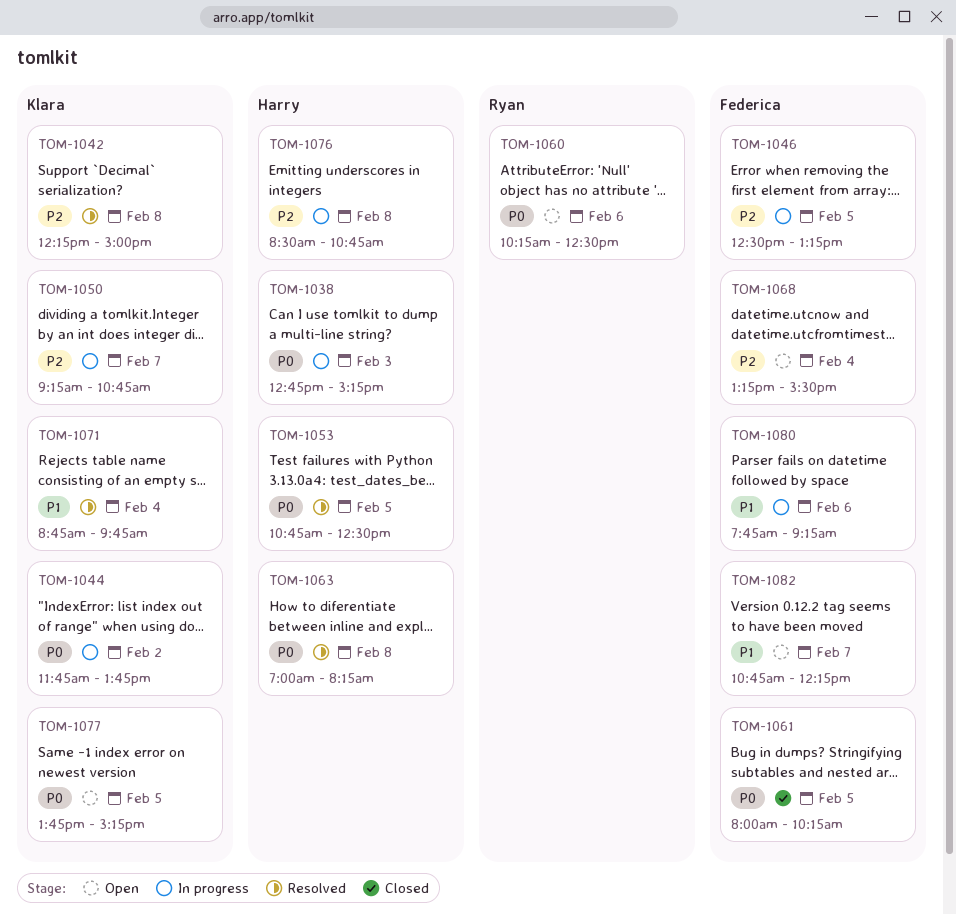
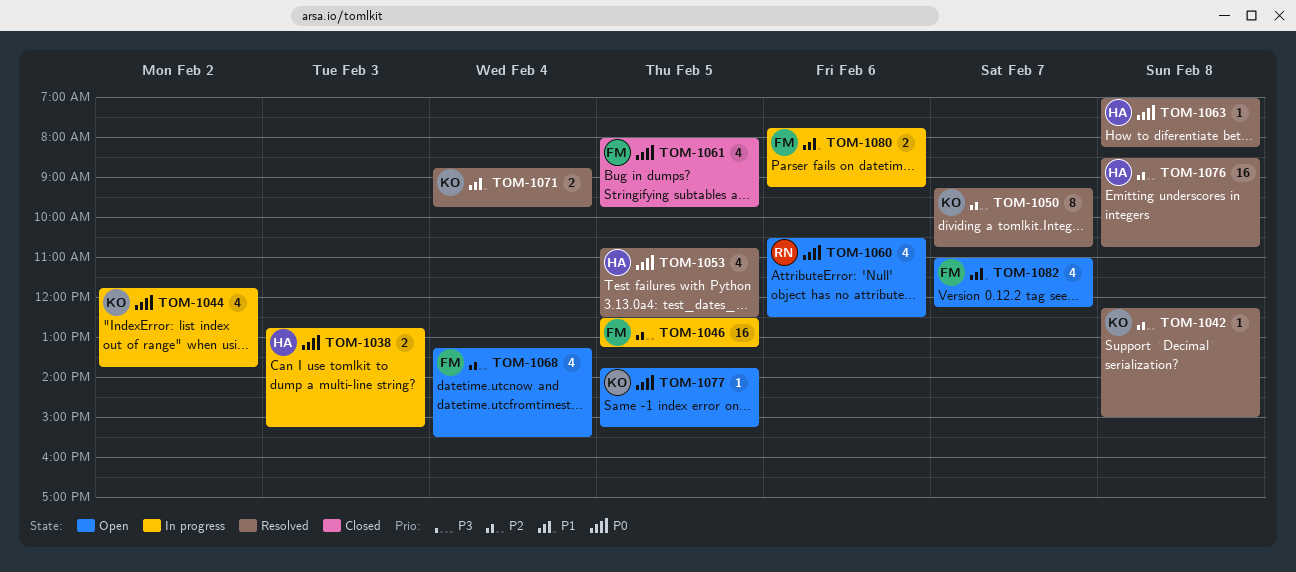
TOM-1050, status: In progress -> Resolved
TOM-1060, begins: 10:15 -> 10:30
TOM-1061, ends: 10:15 -> 09:45
TOM-1076, status: In progress -> Resolved
TOM-1082, begins: 10:45 -> 11:00

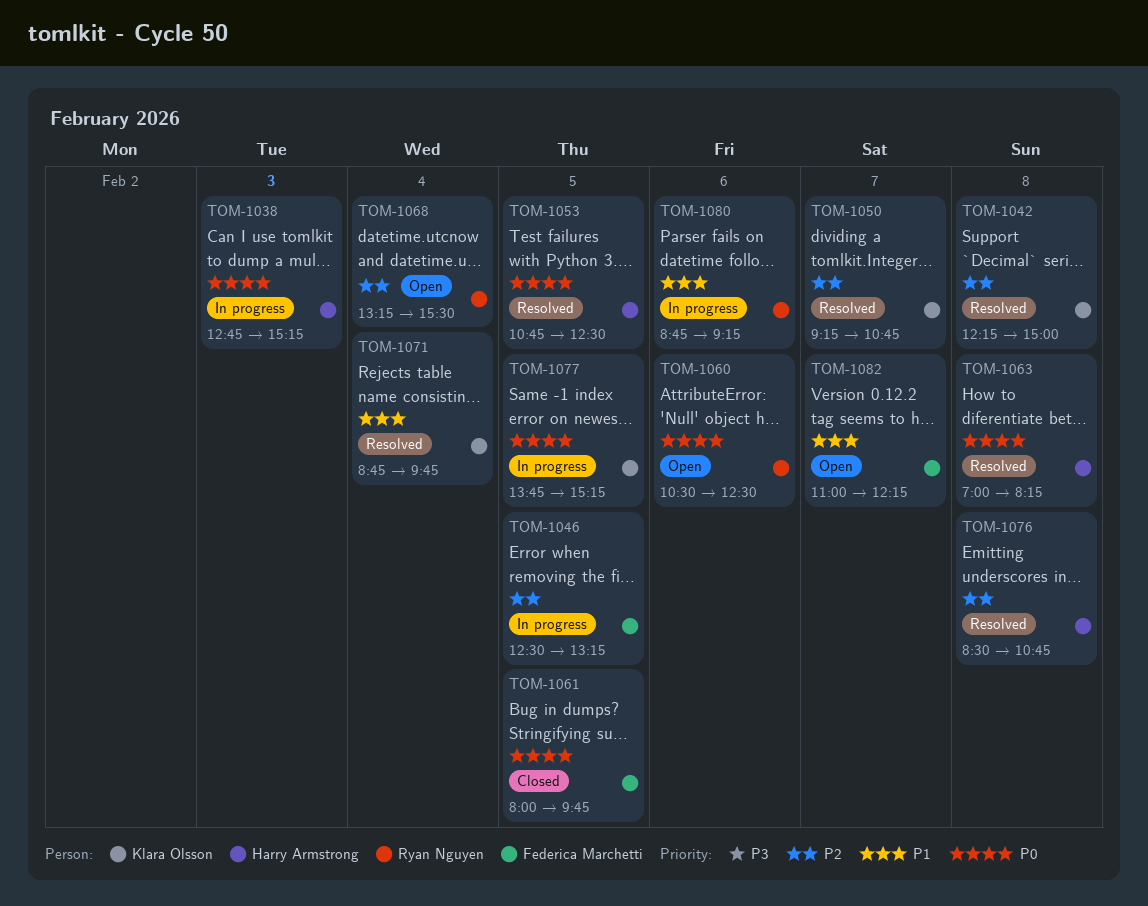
TOM-1044: present -> none
TOM-1068, owner: Federica Marchetti -> Ryan Nguyen
TOM-1077, status: Open -> In progress
TOM-1080, owner: Federica Marchetti -> Ryan Nguyen
TOM-1080, begins: 07:45 -> 08:45

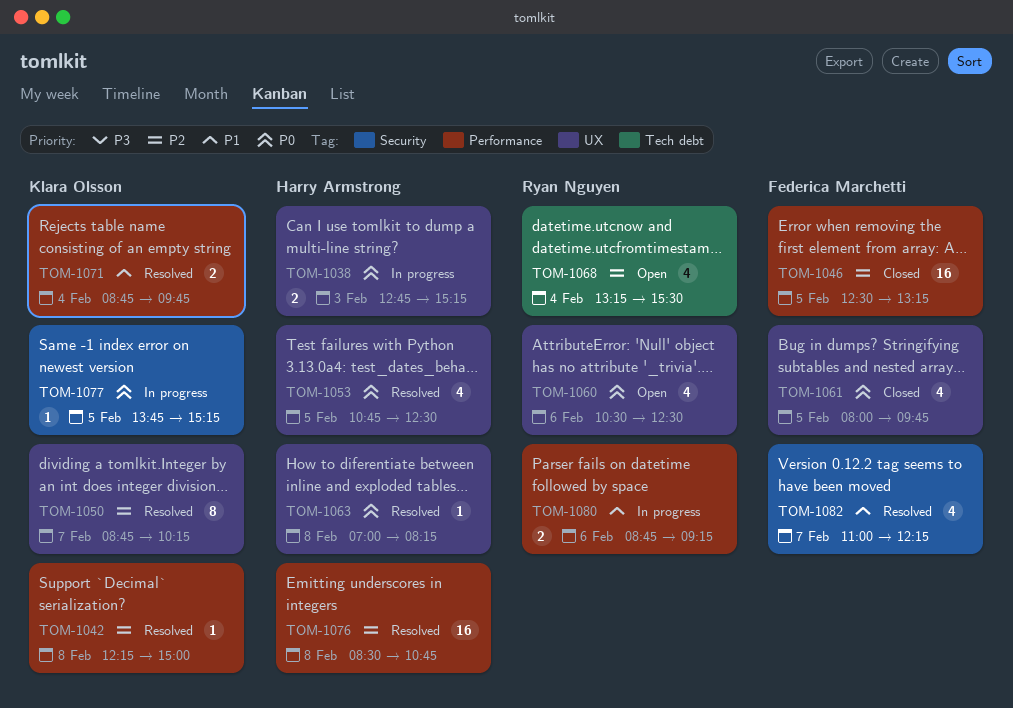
TOM-1046, status: In progress -> Closed
TOM-1050, begins: 09:15 -> 08:45
TOM-1050, ends: 10:45 -> 10:15
TOM-1082, status: Open -> Resolved

